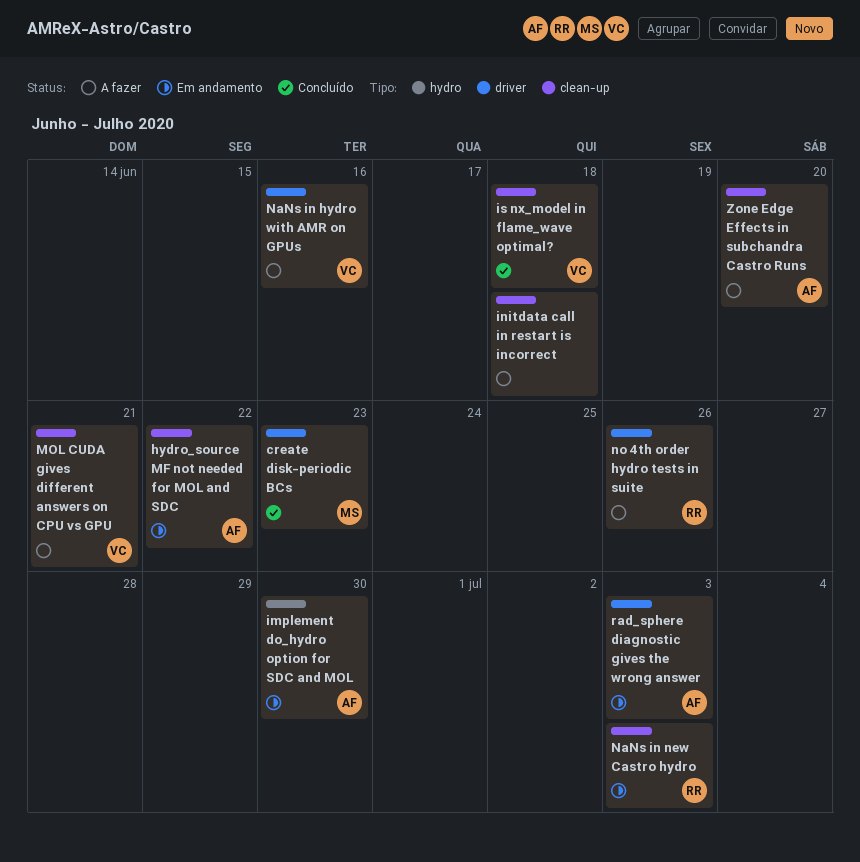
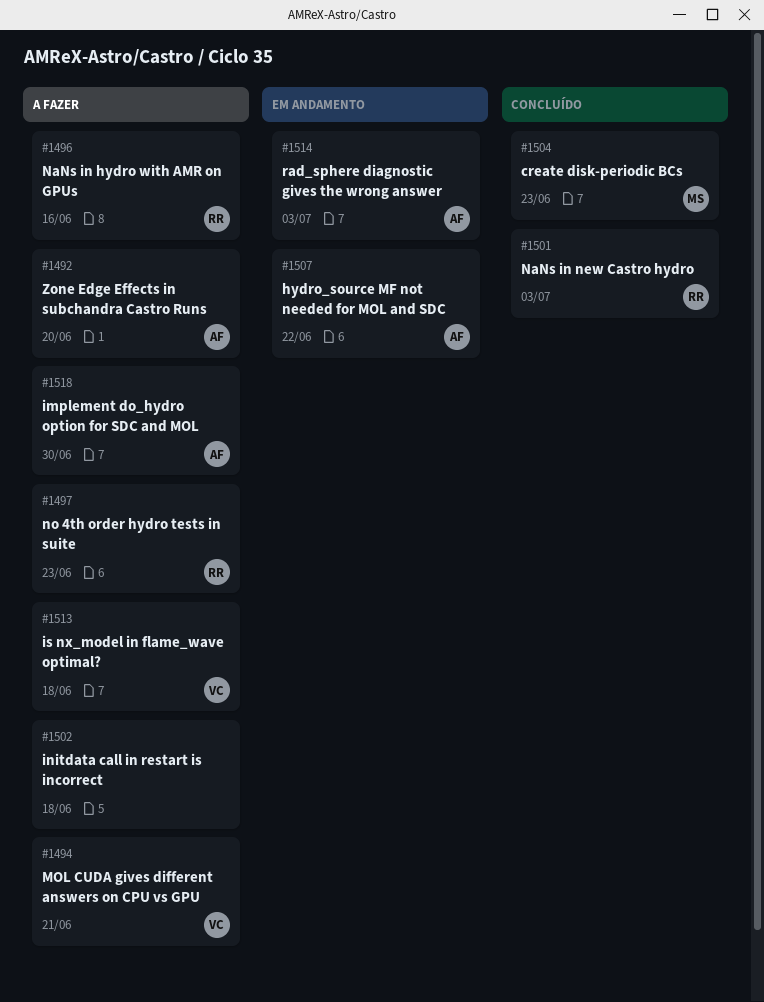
implement do_hydro option for SDC and MOL, status: Em andamento -> A fazer
is nx_model in flame_wave optimal?, status: Concluído -> A fazer
NaNs in hydro with AMR on GPUs, owner: VC -> RR
NaNs in new Castro hydro, status: Em andamento -> Concluído
no 4th order hydro tests in suite, due: Jun 26 -> Jun 23

